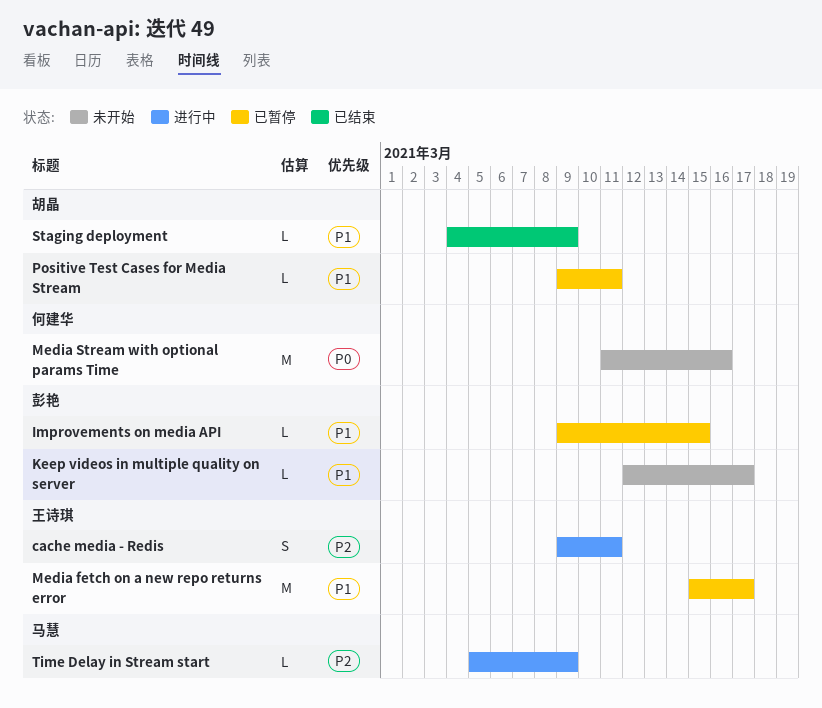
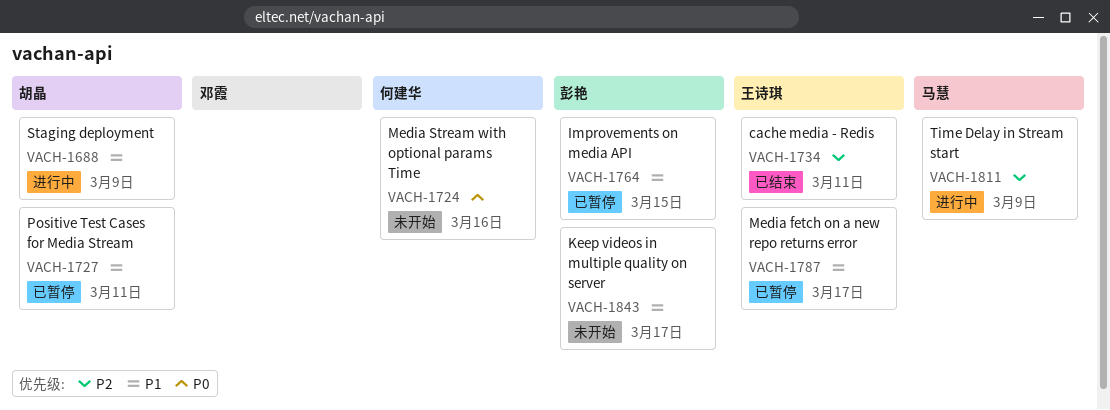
cache media - Redis, status: 进行中 -> 已结束
Staging deployment, status: 已结束 -> 进行中

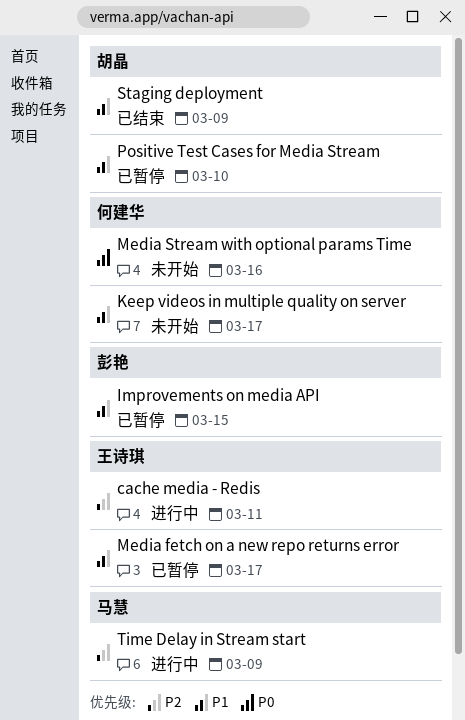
cache media - Redis, status: 已结束 -> 进行中
Keep videos in multiple quality on server, owner: 彭艳 -> 何建华
Positive Test Cases for Media Stream, due: Mar 11 -> Mar 10
Staging deployment, status: 进行中 -> 已结束

